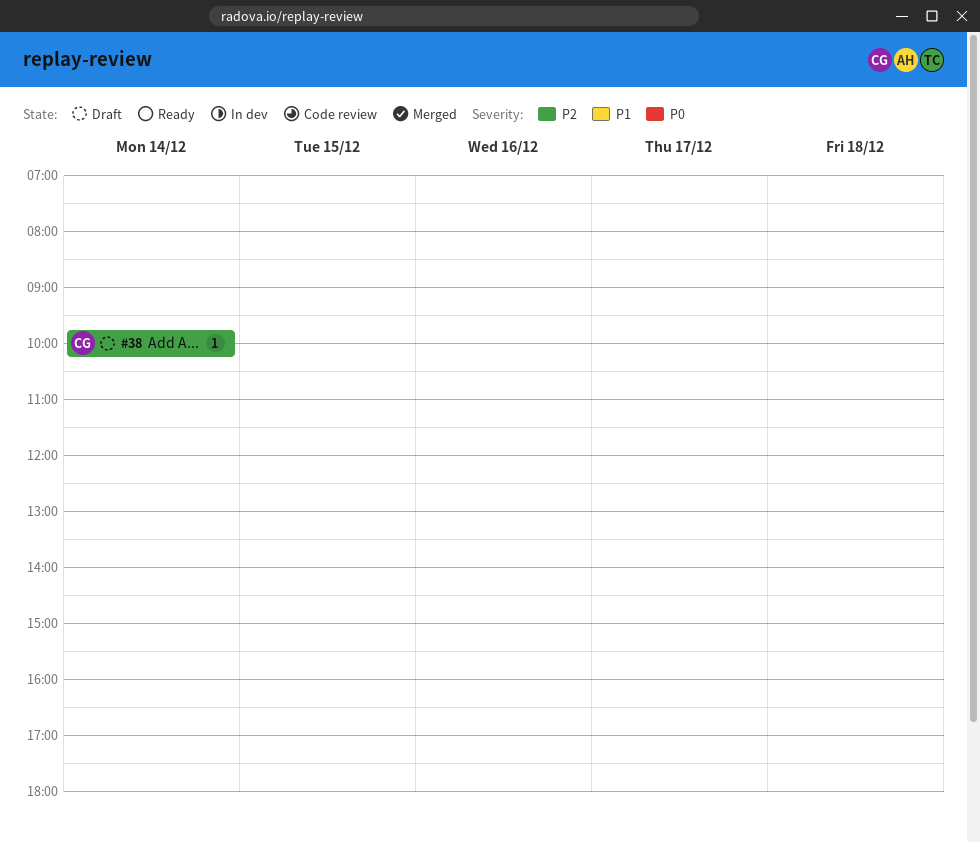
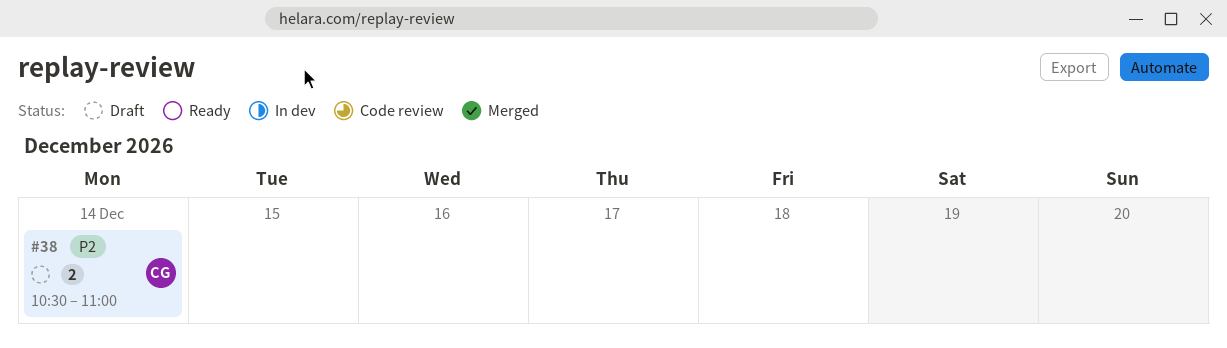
#38, estimate: 1 -> 2
#38, begins: 09:45 -> 10:30
#38, ends: 10:15 -> 11:00

